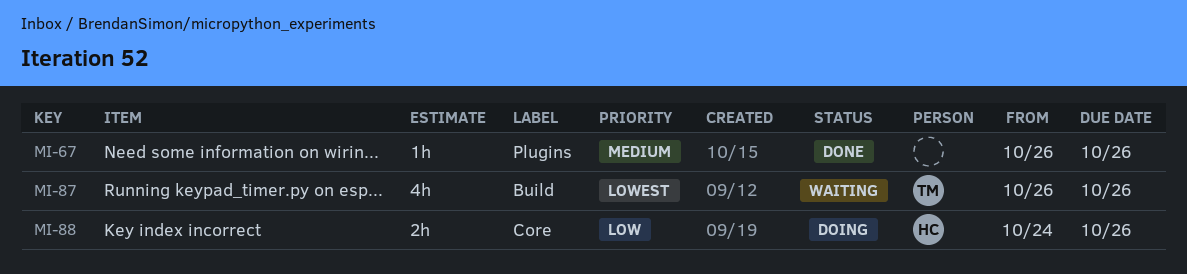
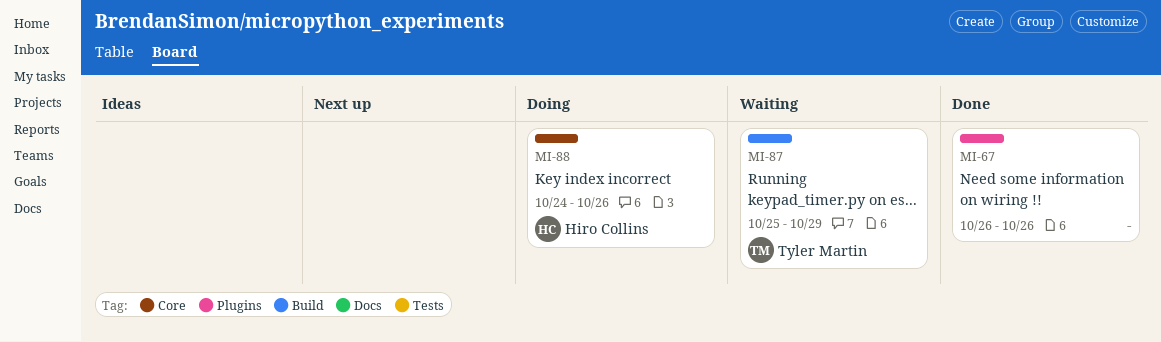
MI-87, start: Oct 26 -> Oct 25
MI-87, due: Oct 26 -> Oct 29

